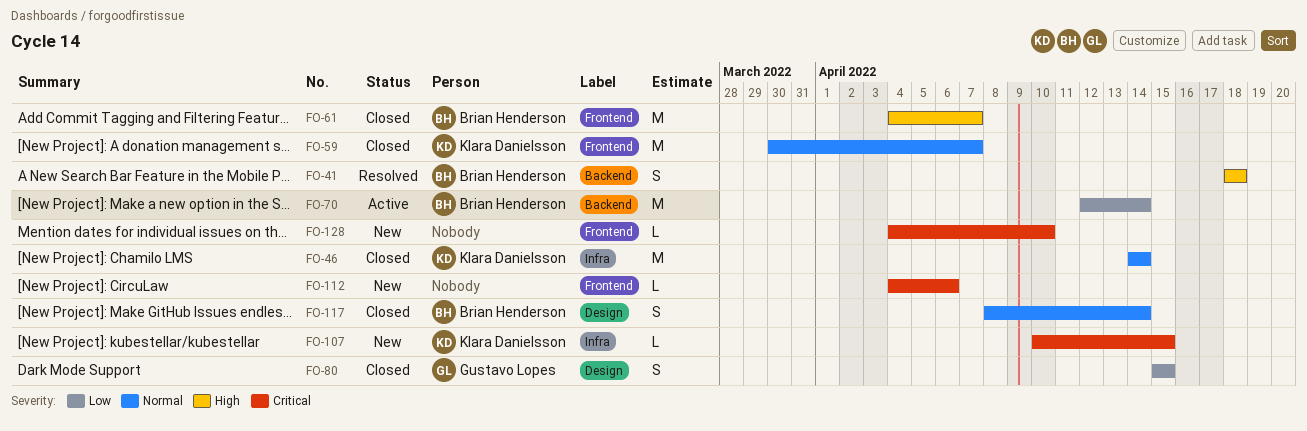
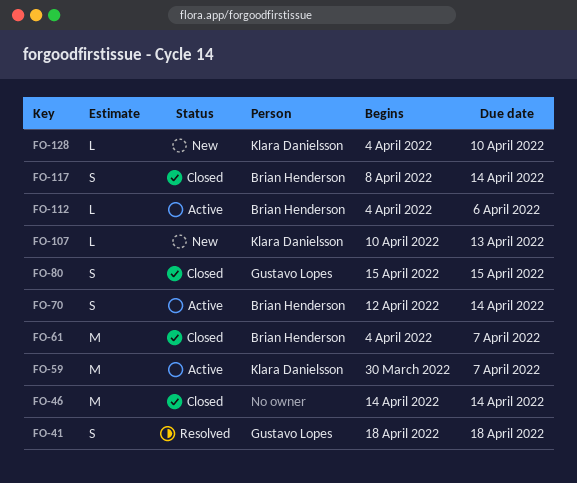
FO-41, owner: Brian Henderson -> Gustavo Lopes
FO-46, owner: Klara Danielsson -> none
FO-59, status: Closed -> Active
FO-70, estimate: M -> S
FO-107, due: Apr 15 -> Apr 13
FO-112, status: New -> Active
FO-112, owner: none -> Brian Henderson
FO-128, owner: none -> Klara Danielsson

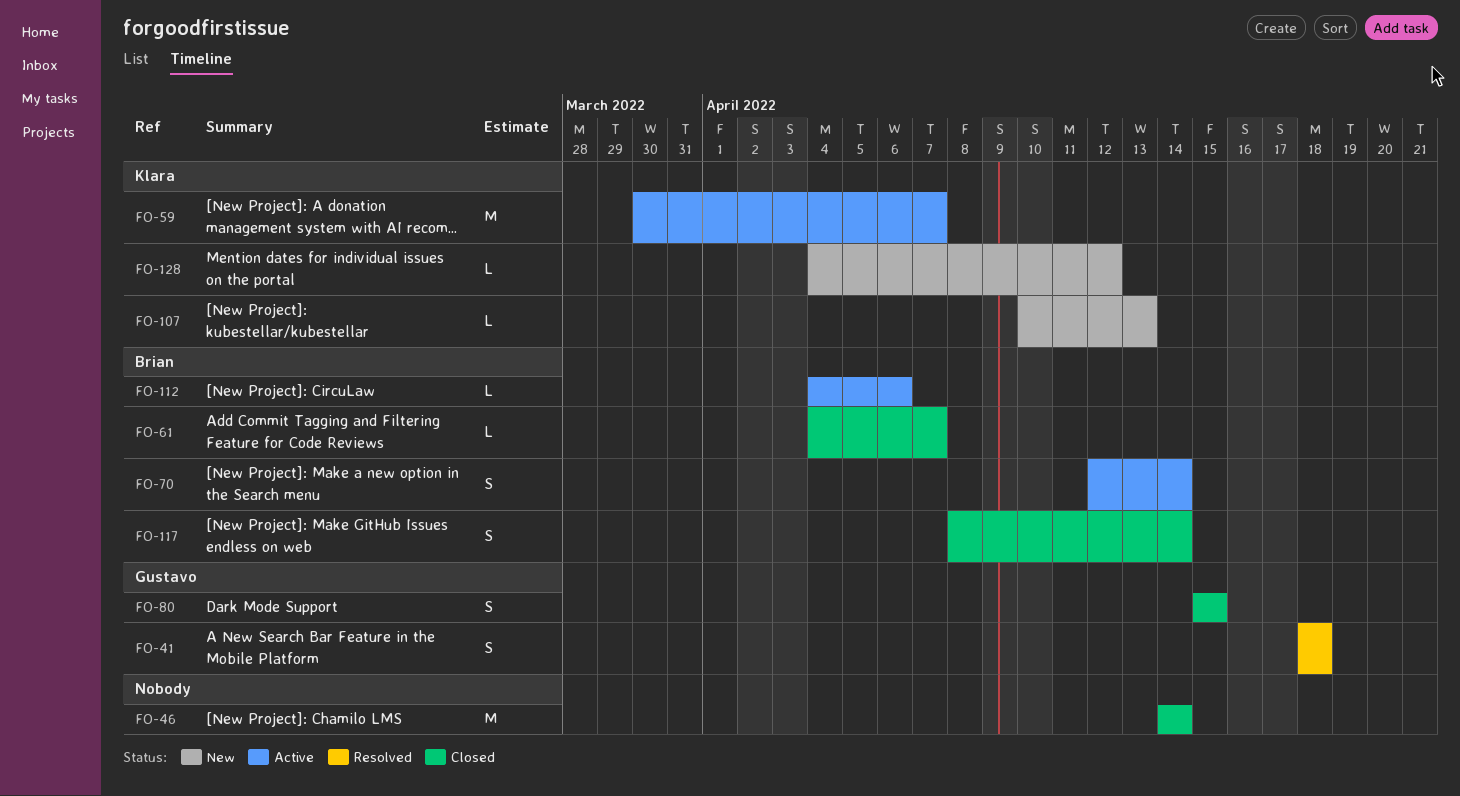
FO-61, estimate: M -> L
FO-128, due: Apr 10 -> Apr 12

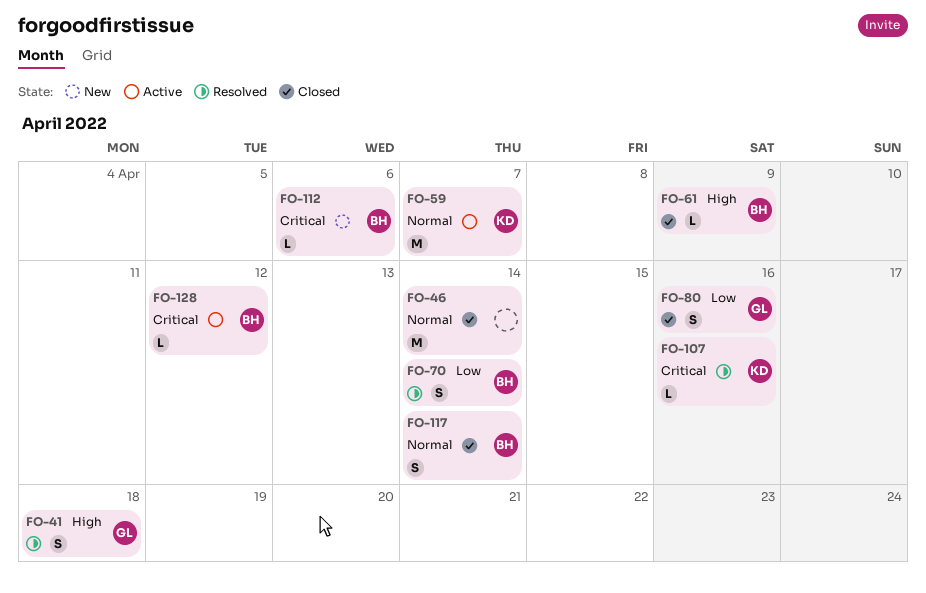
FO-61, due: Apr 7 -> Apr 9
FO-70, status: Active -> Resolved
FO-80, due: Apr 15 -> Apr 16
FO-107, status: New -> Resolved
FO-107, due: Apr 13 -> Apr 16
FO-112, status: Active -> New
FO-128, status: New -> Active
FO-128, owner: Klara -> Brian

